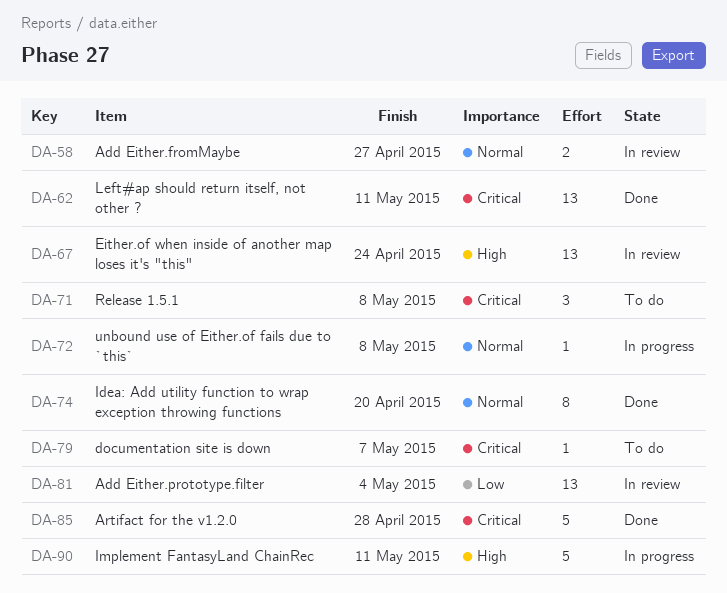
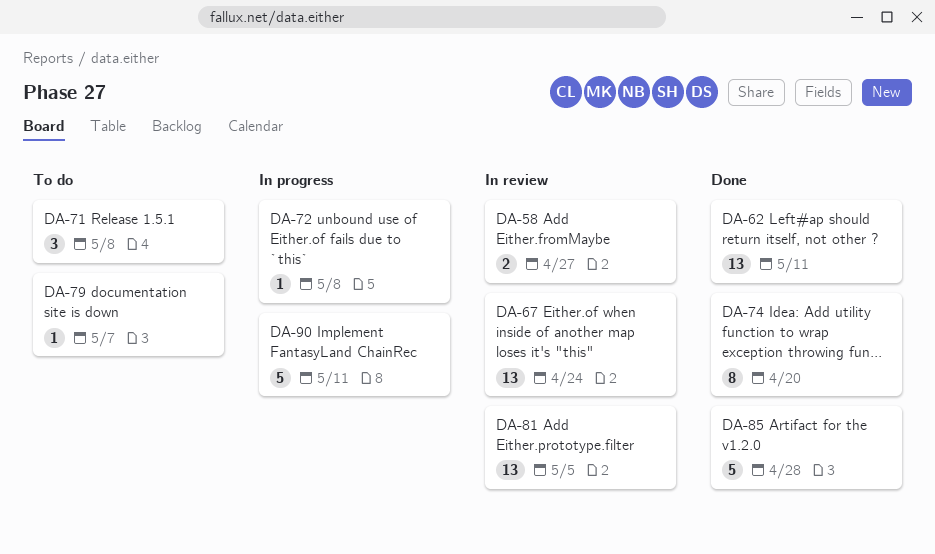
DA-81, due: May 4 -> May 5

